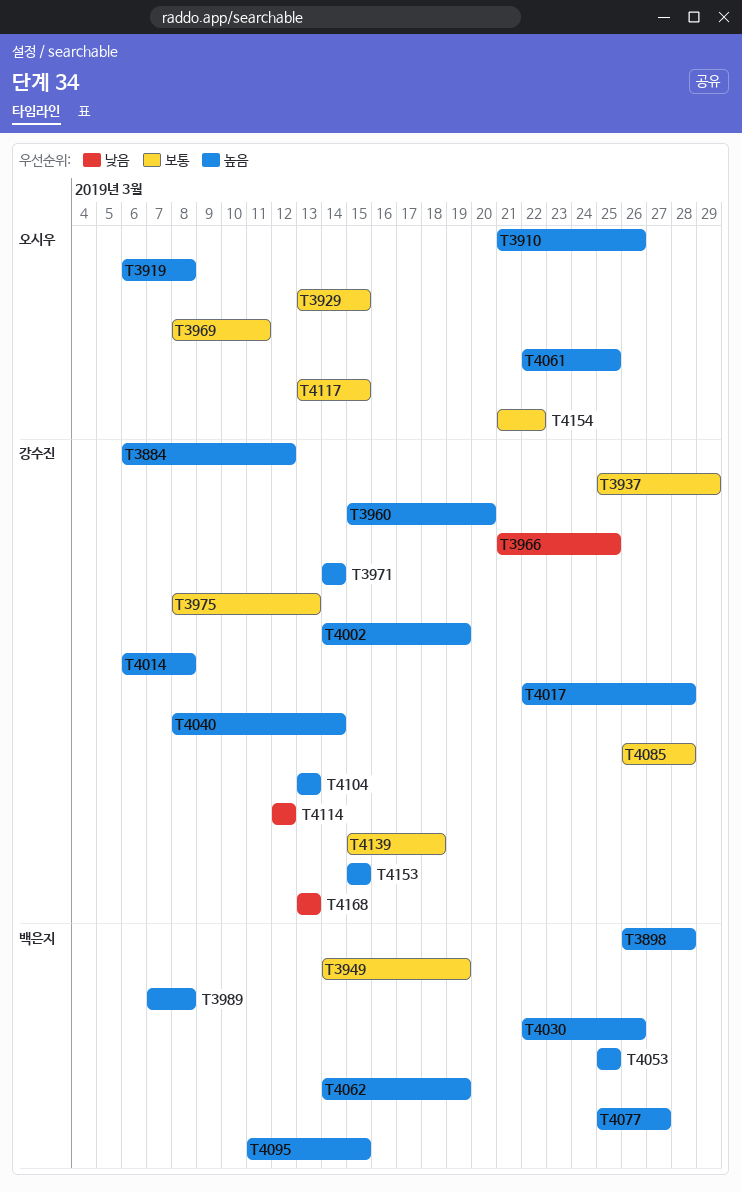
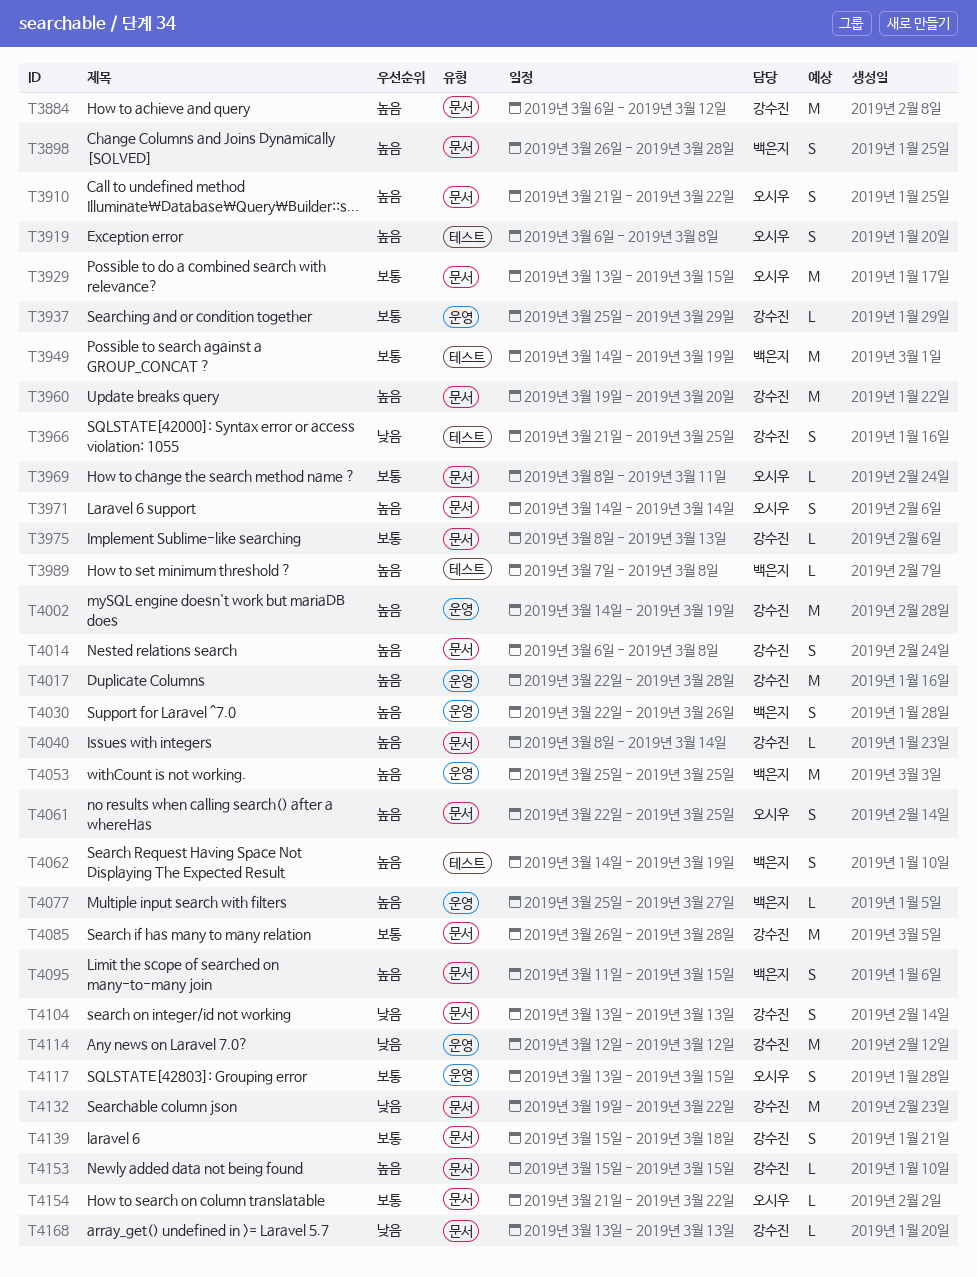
T3910, due: Mar 26 -> Mar 22
T3960, start: Mar 15 -> Mar 19
T3971, owner: 강수진 -> 오시우
T4104, priority: 높음 -> 낮음
T4132: none -> present

